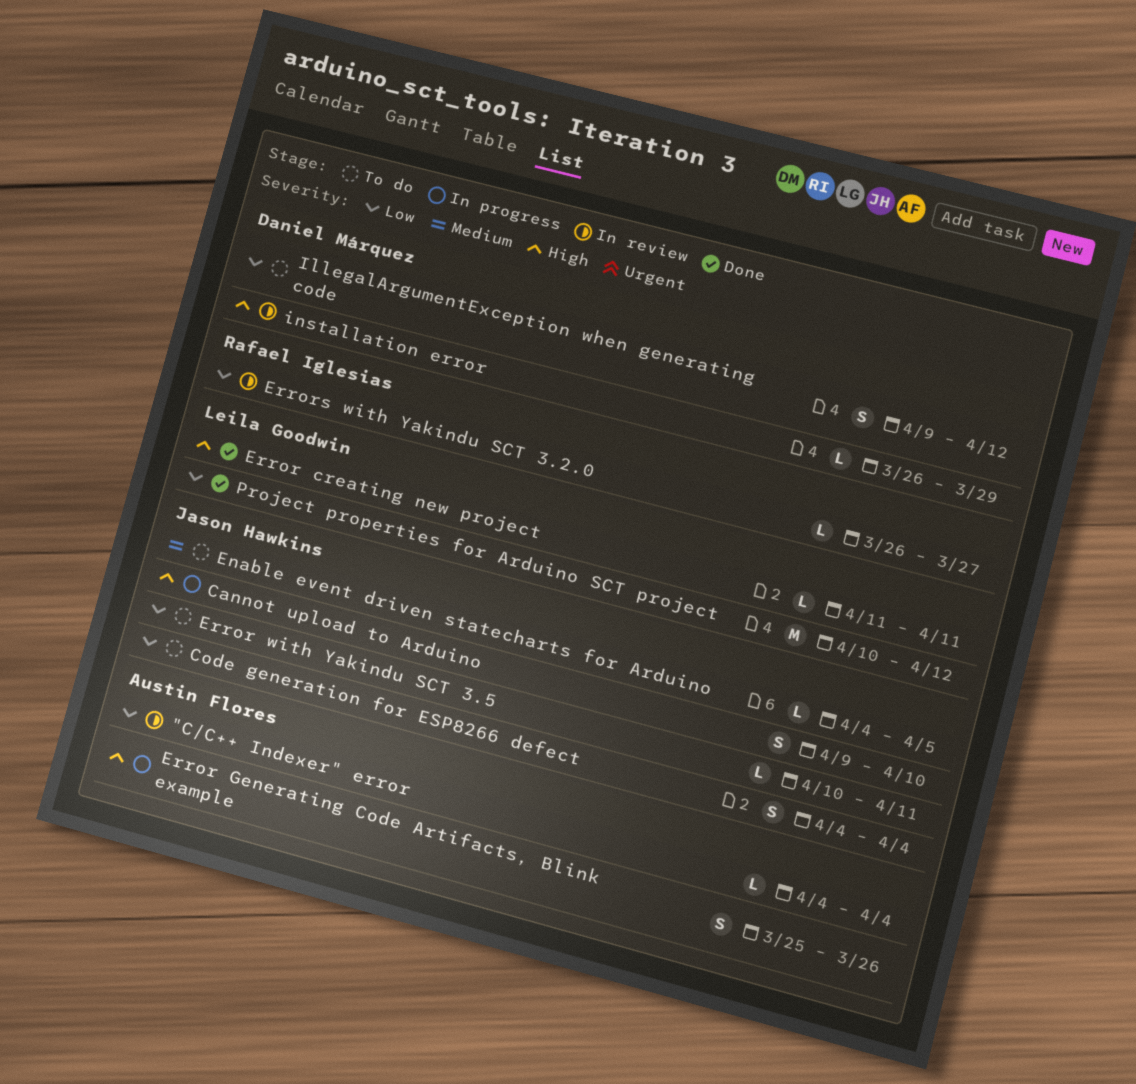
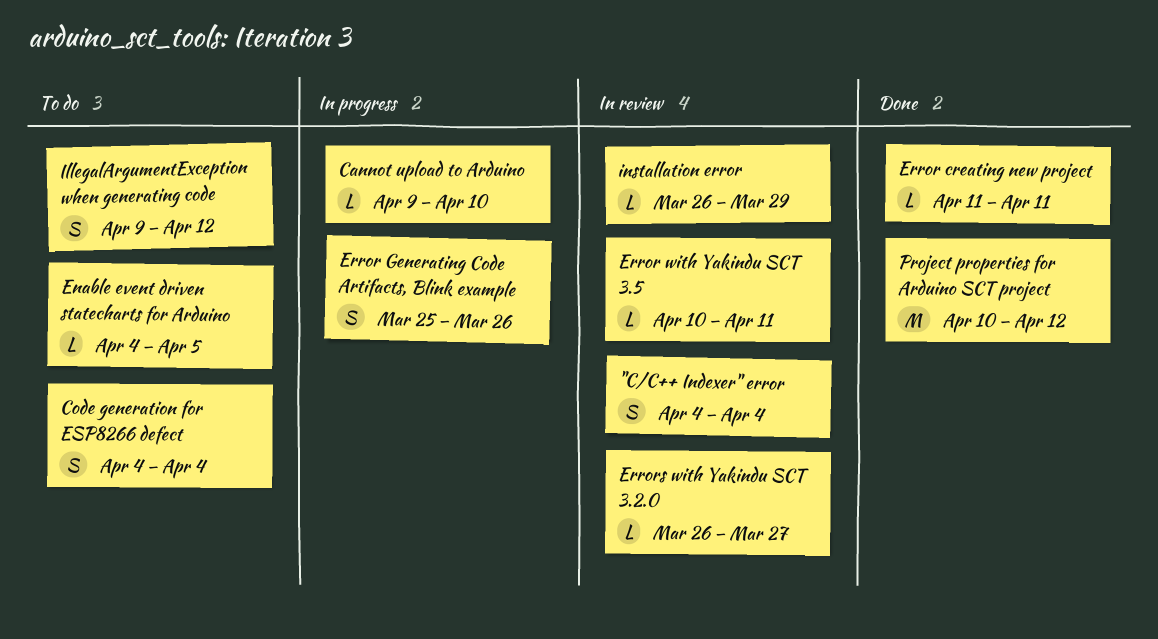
"C/C++ Indexer" error, estimate: L -> S
Cannot upload to Arduino, estimate: S -> L
Error with Yakindu SCT 3.5, status: To do -> In review

